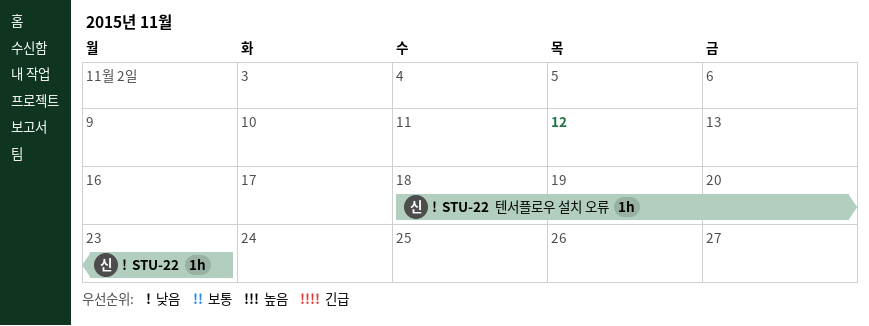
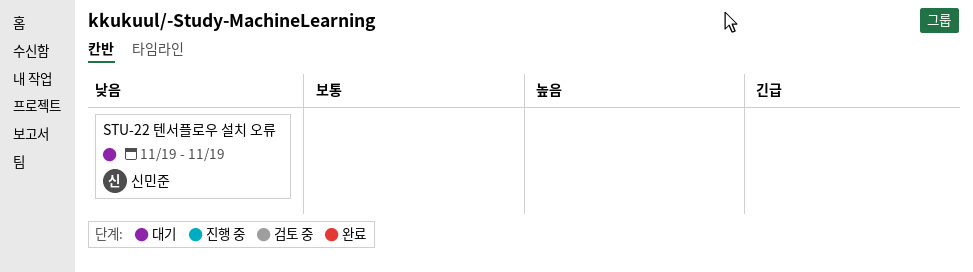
STU-22, start: Nov 18 -> Nov 19
STU-22, due: Nov 23 -> Nov 19

